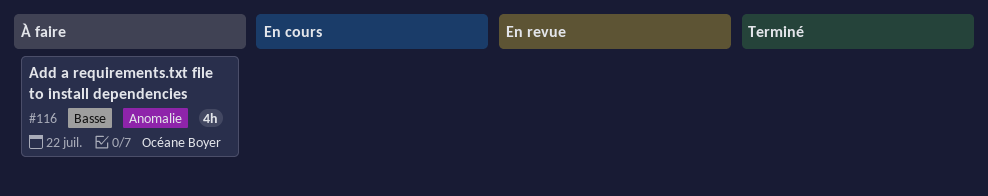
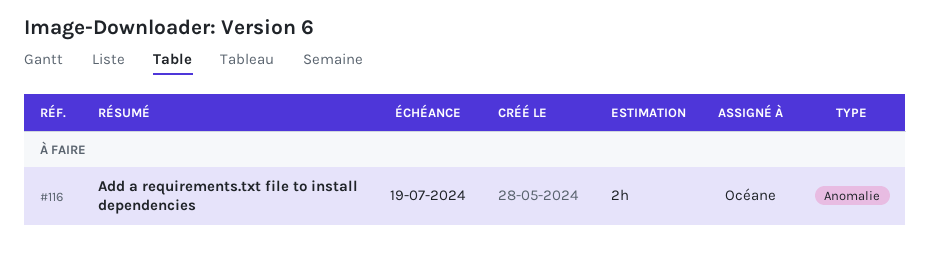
#116, estimate: 4h -> 2h
#116, due: Jul 22 -> Jul 19

